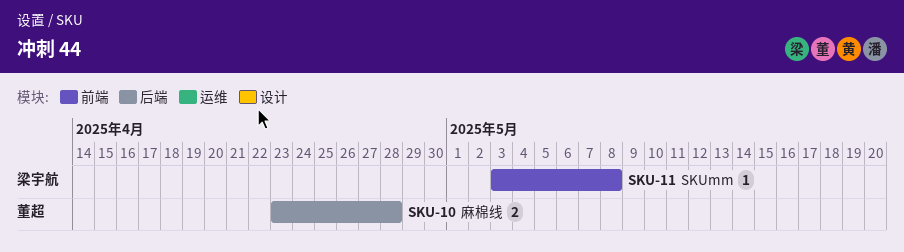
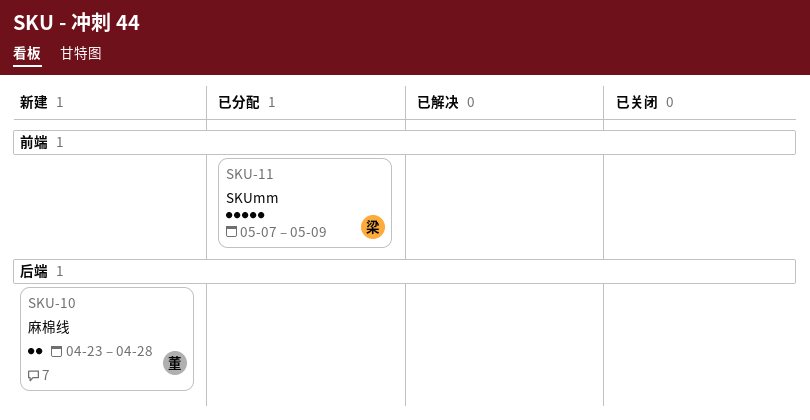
SKU-11, estimate: 1 -> 5
SKU-11, start: May 3 -> May 7
SKU-11, due: May 8 -> May 9

